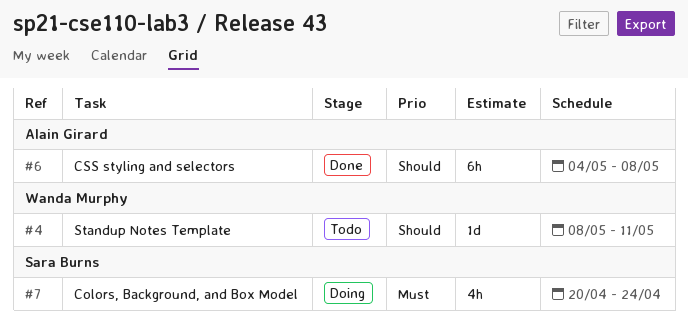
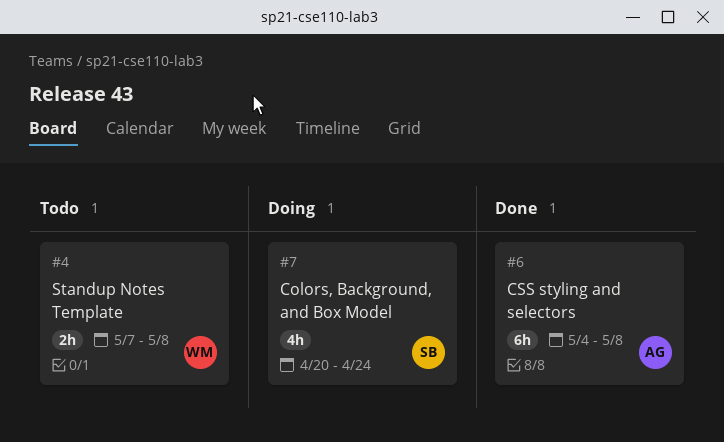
#4, estimate: 1d -> 2h
#4, start: May 8 -> May 7
#4, due: May 11 -> May 8

